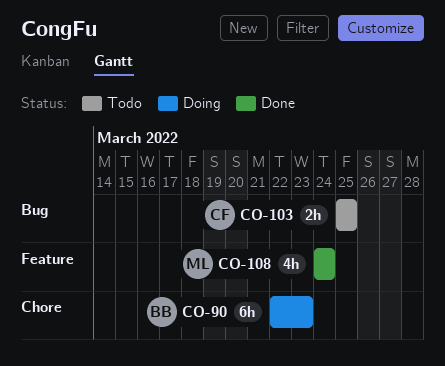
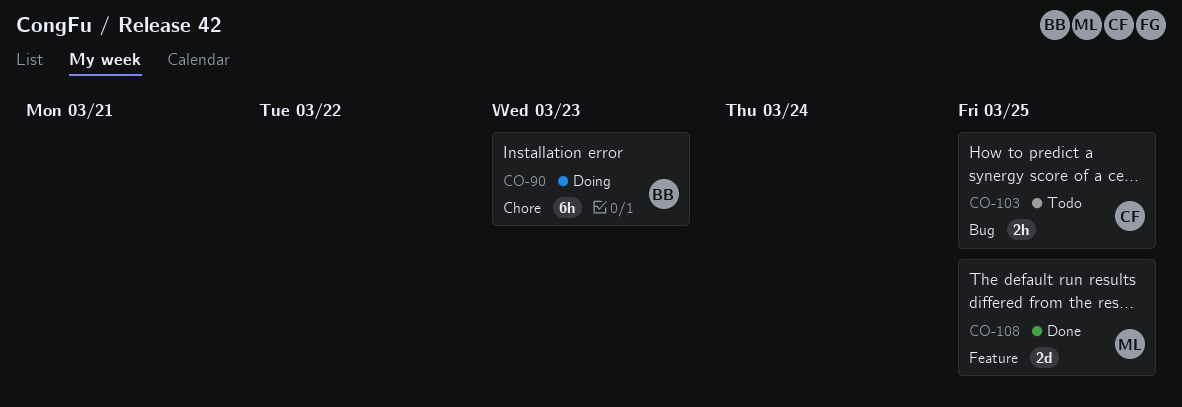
CO-108, estimate: 4h -> 2d
CO-108, due: Mar 24 -> Mar 25

